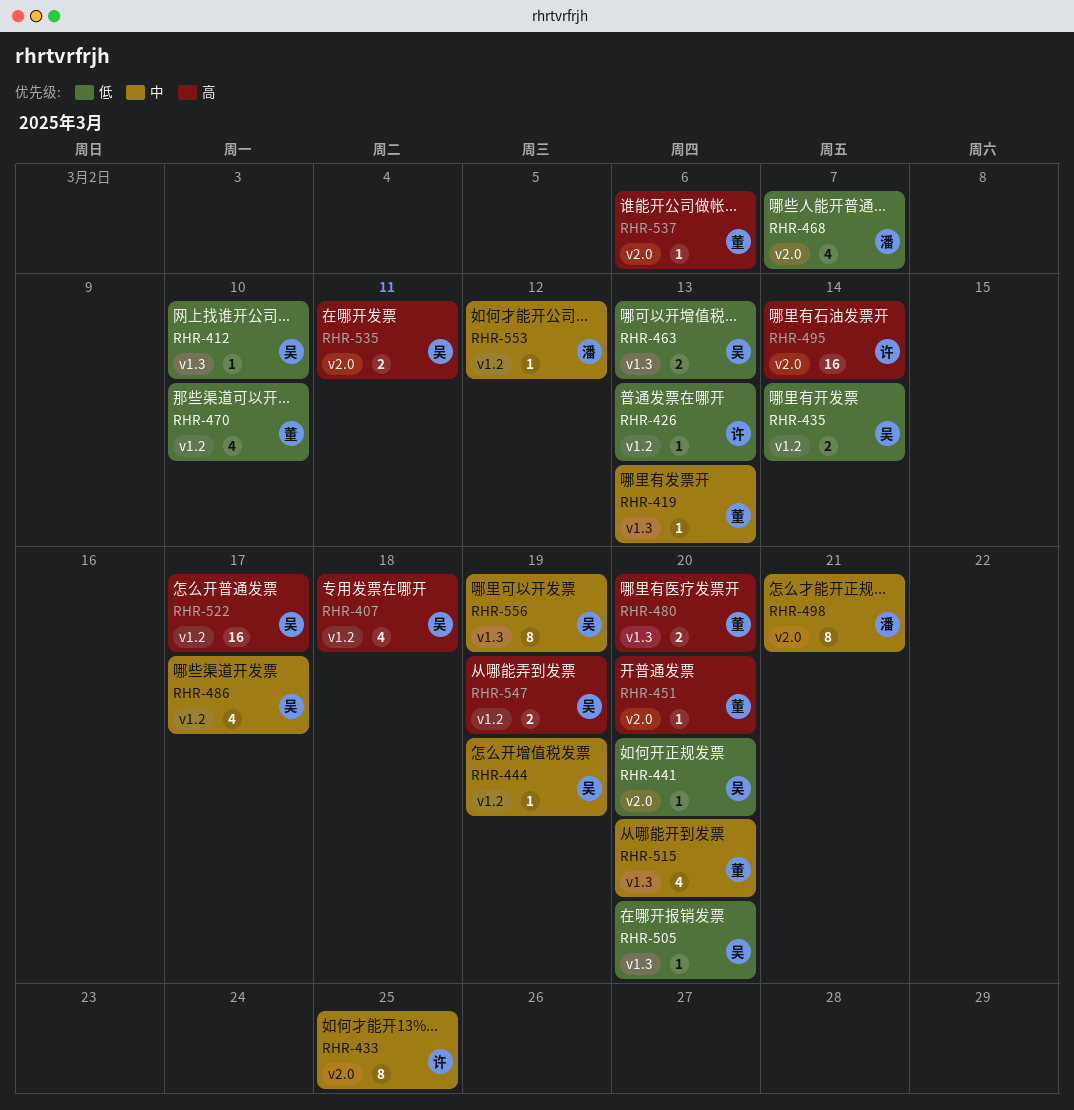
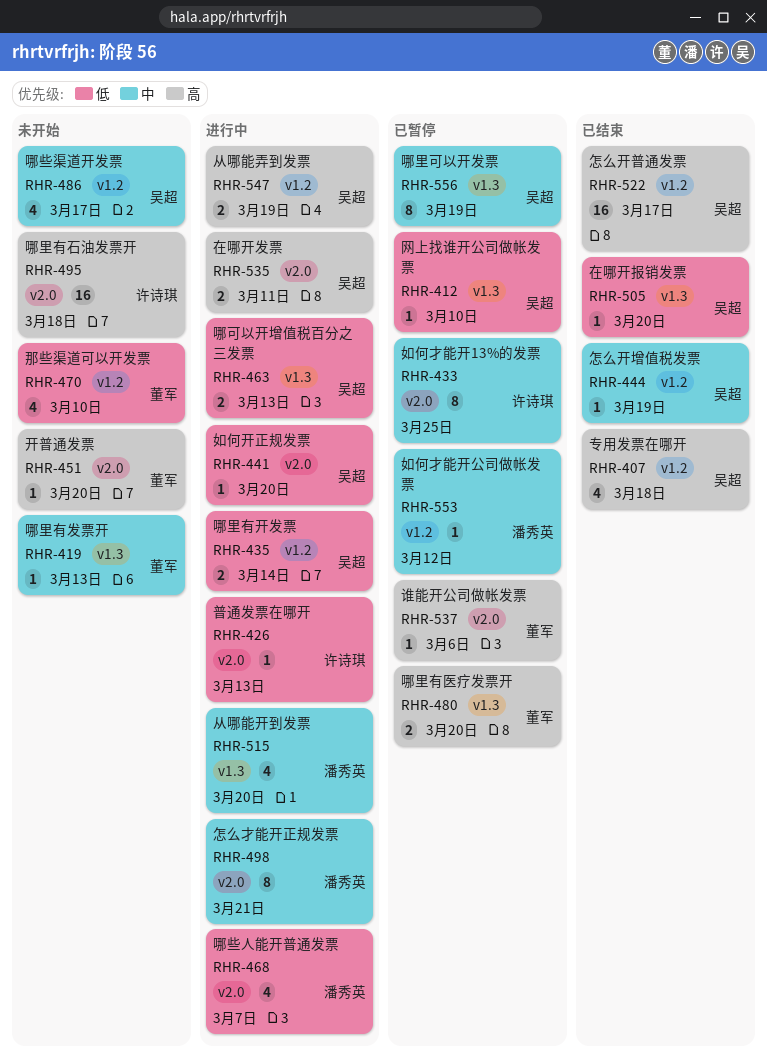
RHR-426, label: v1.2 -> v2.0
RHR-495, due: Mar 14 -> Mar 18
RHR-515, owner: 董军 -> 潘秀英

